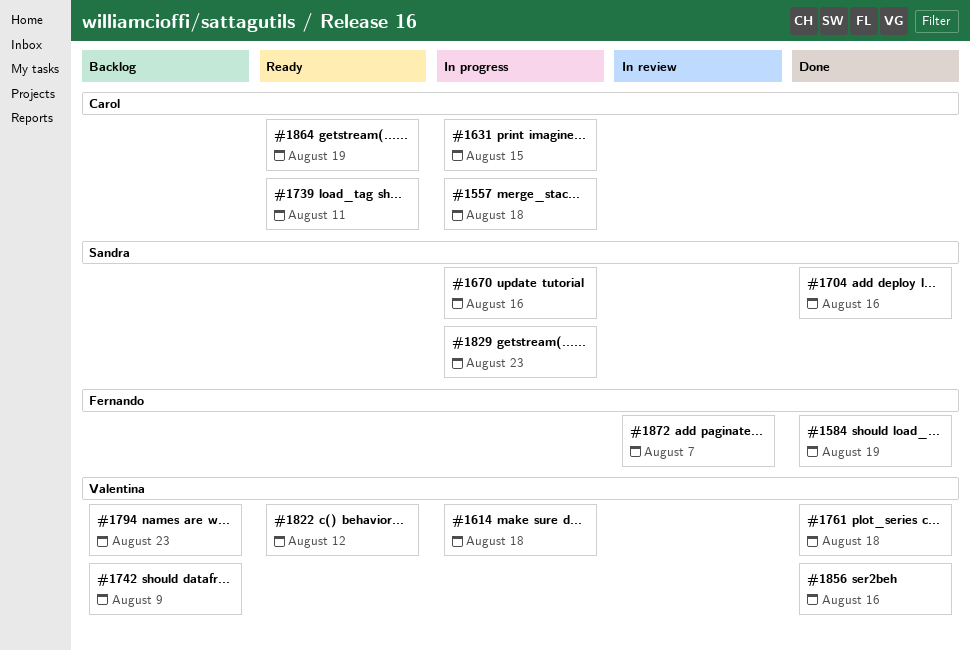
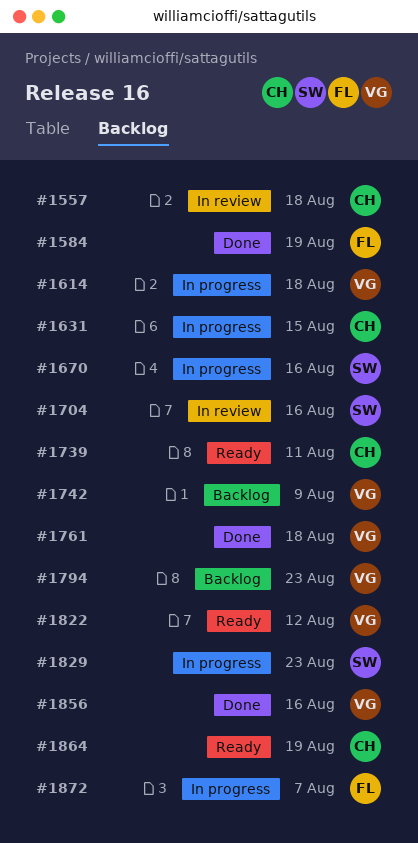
#1557, status: In progress -> In review
#1704, status: Done -> In review
#1872, status: In review -> In progress

